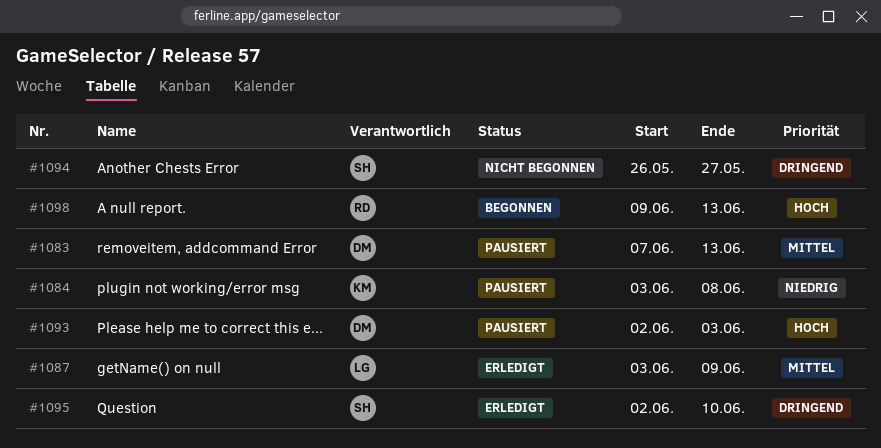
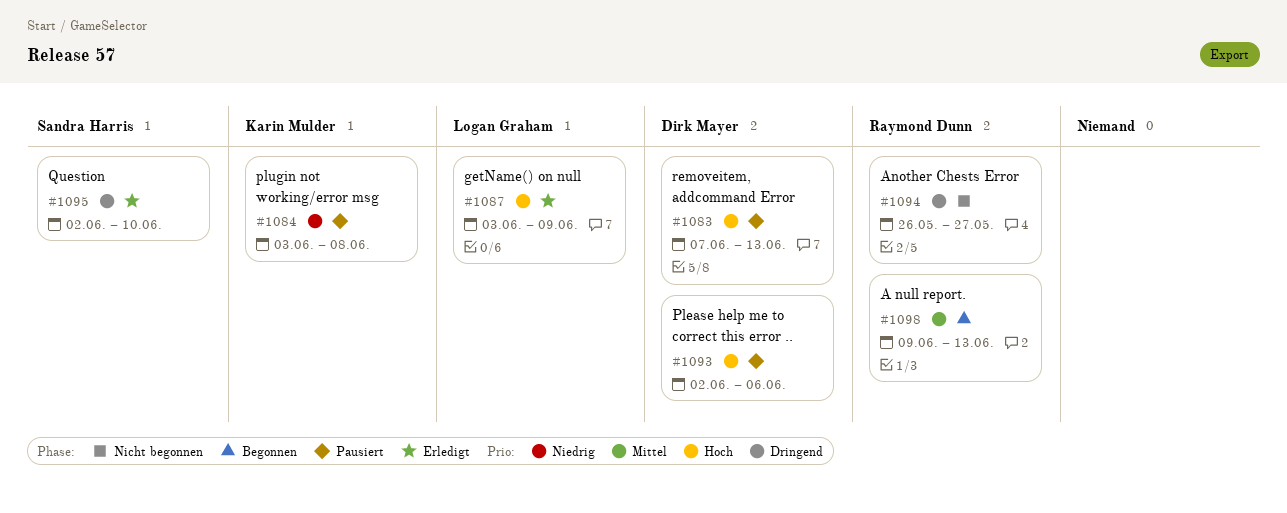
#1083, priority: Mittel -> Hoch
#1087, priority: Mittel -> Hoch
#1093, due: Jun 3 -> Jun 6
#1094, owner: Sandra Harris -> Raymond Dunn
#1098, priority: Hoch -> Mittel

